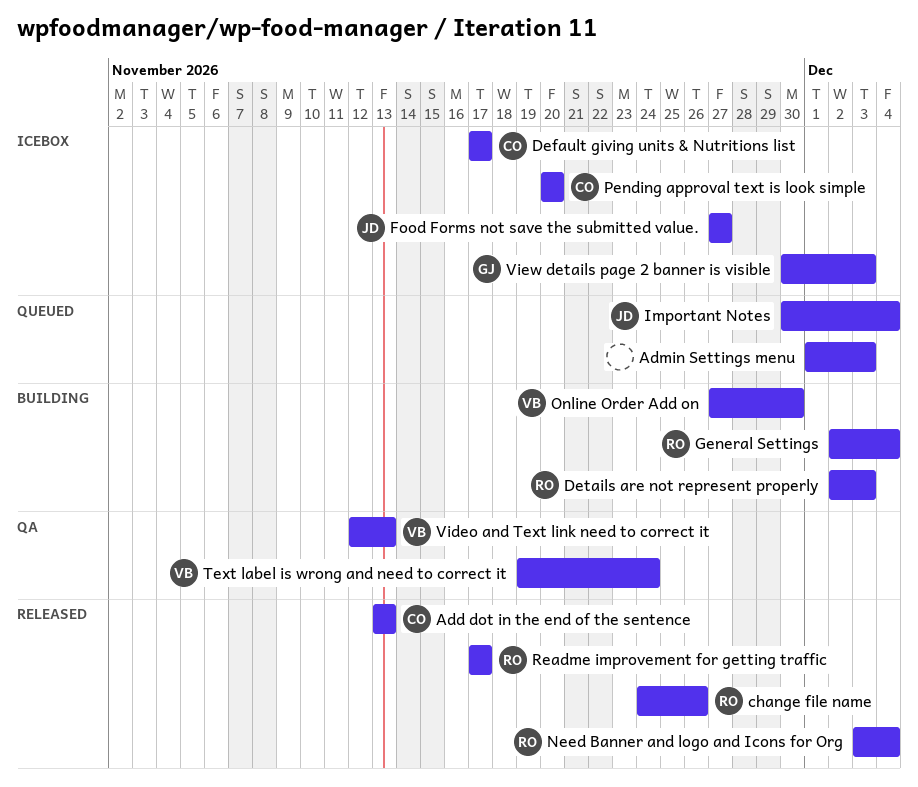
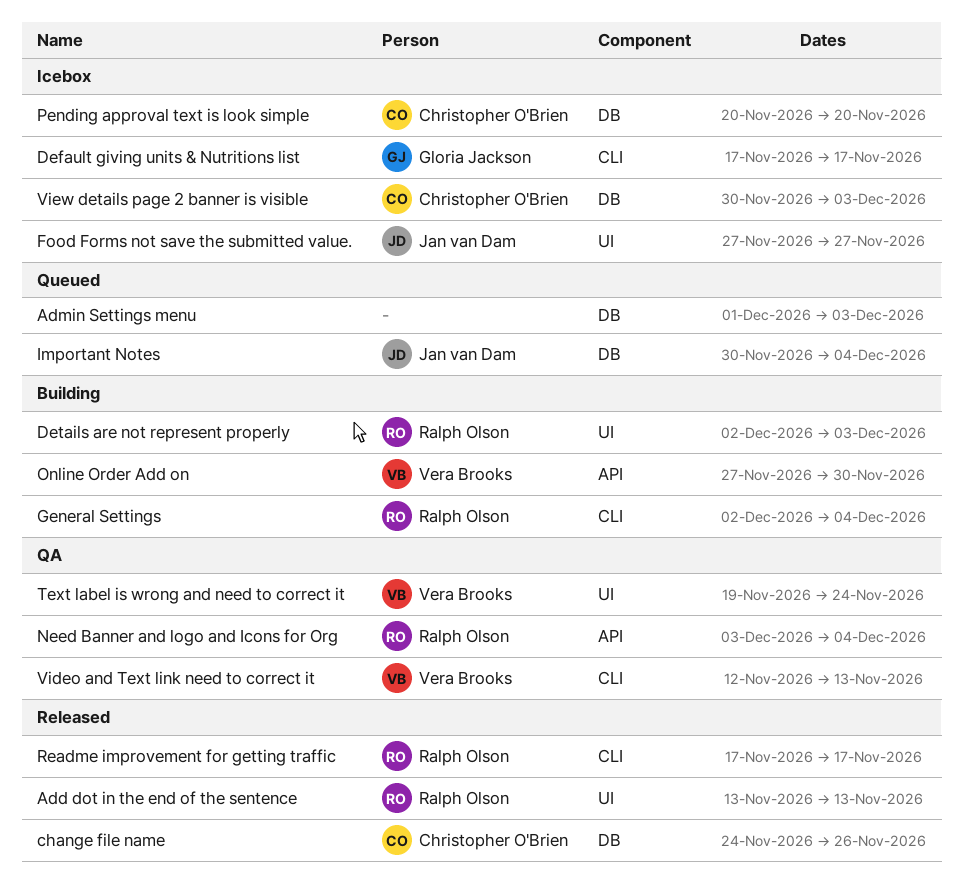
Add dot in the end of the sentence, owner: Christopher O'Brien -> Ralph Olson
change file name, owner: Ralph Olson -> Christopher O'Brien
Default giving units & Nutritions list, owner: Christopher O'Brien -> Gloria Jackson
Need Banner and logo and Icons for Org, status: Released -> QA
View details page 2 banner is visible, owner: Gloria Jackson -> Christopher O'Brien

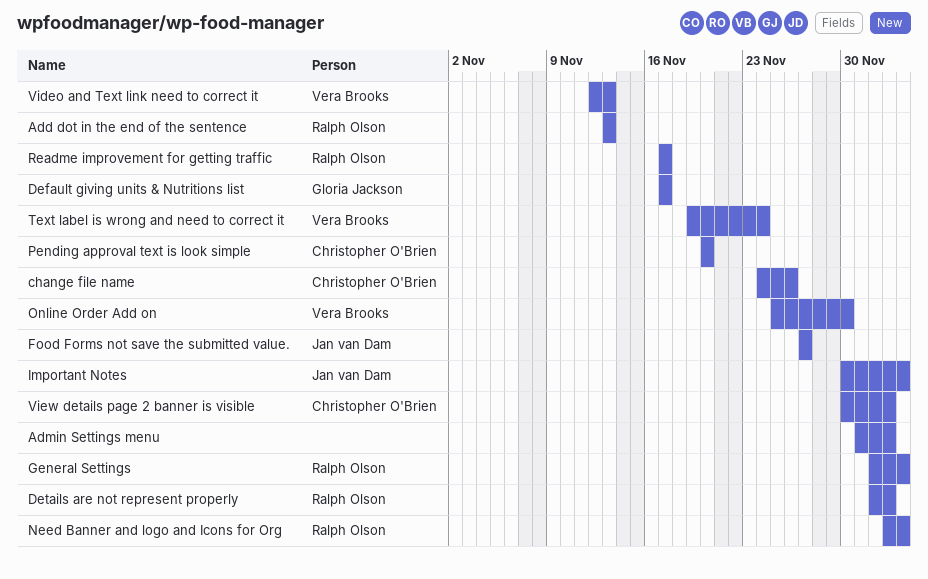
Online Order Add on, start: Nov 27 -> Nov 25

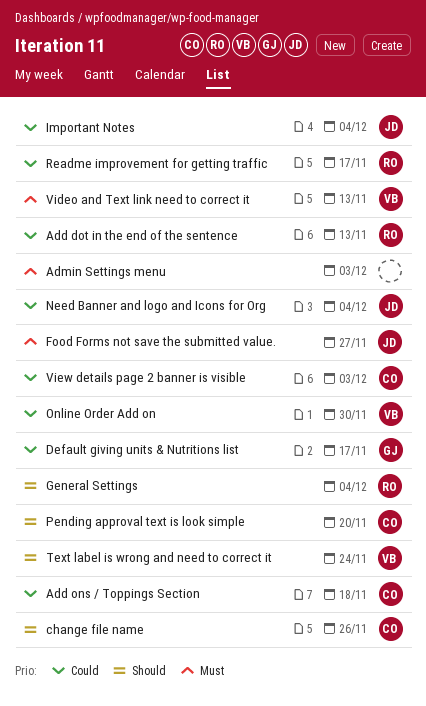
Add ons / Toppings Section: none -> present
Details are not represent properly: present -> none
Need Banner and logo and Icons for Org, owner: Ralph Olson -> Jan van Dam

